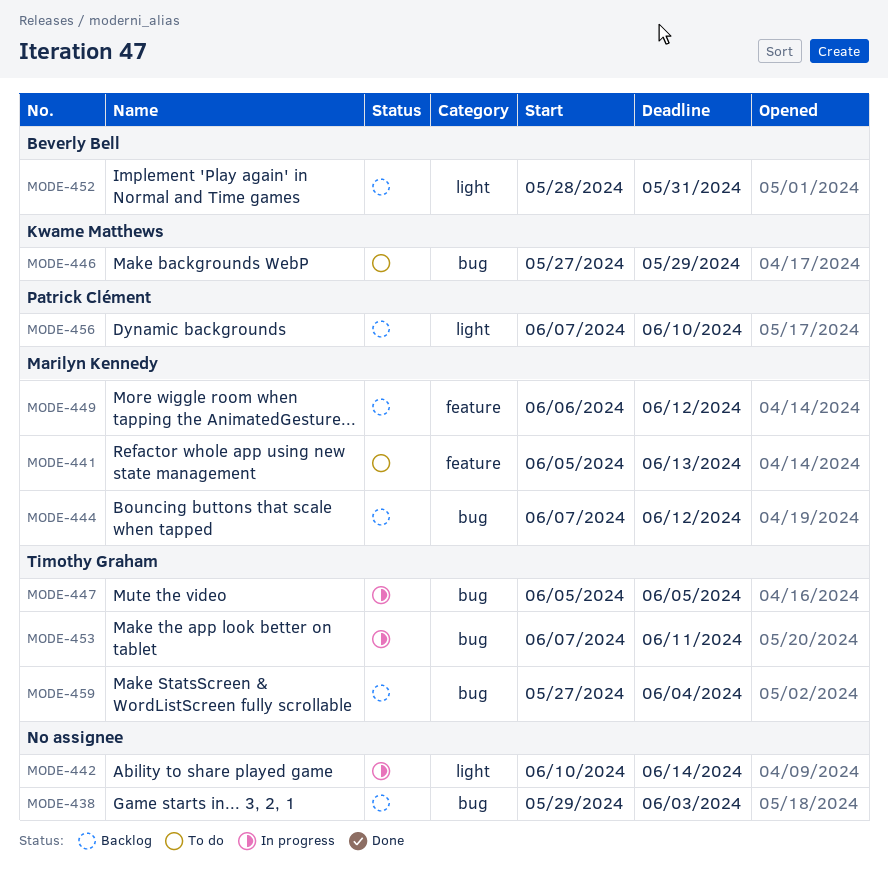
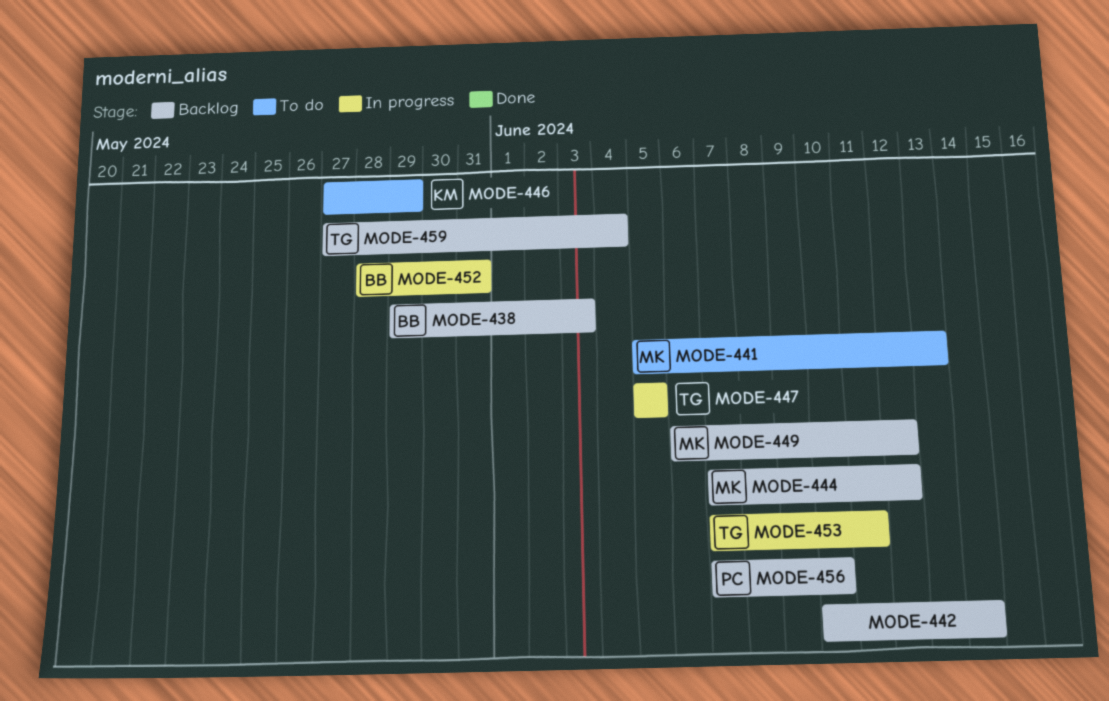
MODE-438, owner: none -> Beverly Bell
MODE-442, status: In progress -> Backlog
MODE-452, status: Backlog -> In progress

